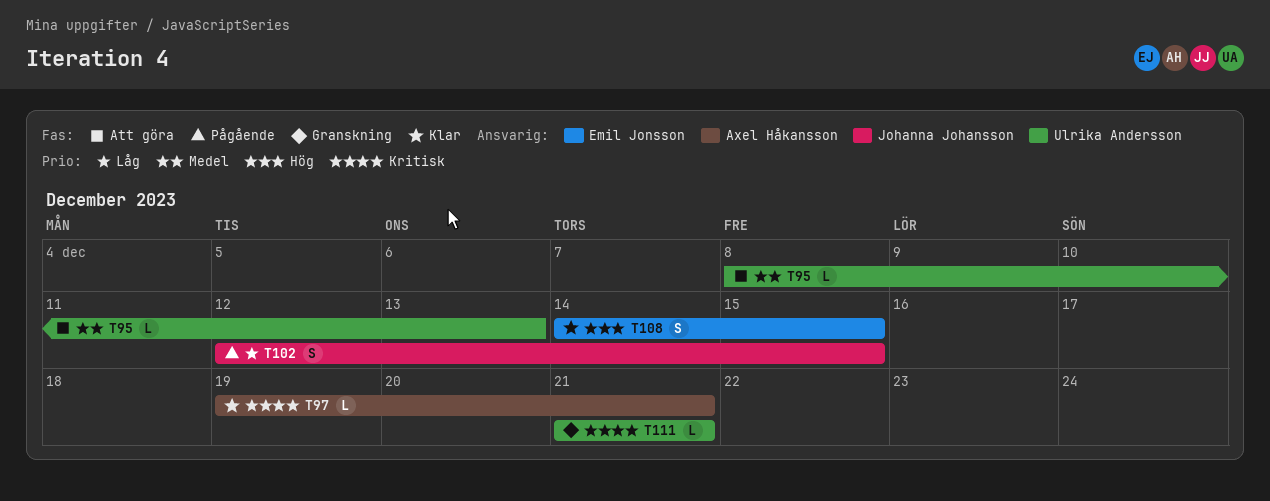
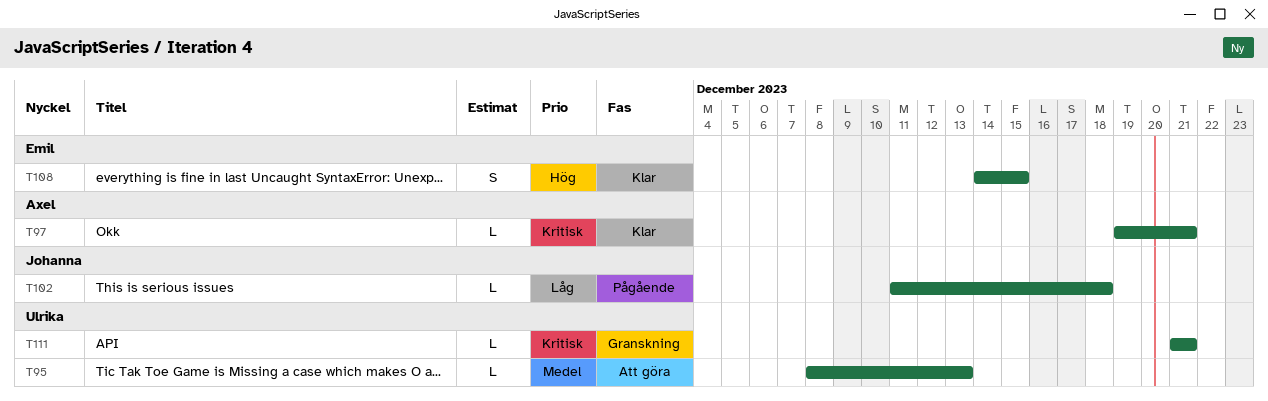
T102, estimate: S -> L
T102, start: Dec 12 -> Dec 11
T102, due: Dec 15 -> Dec 18

